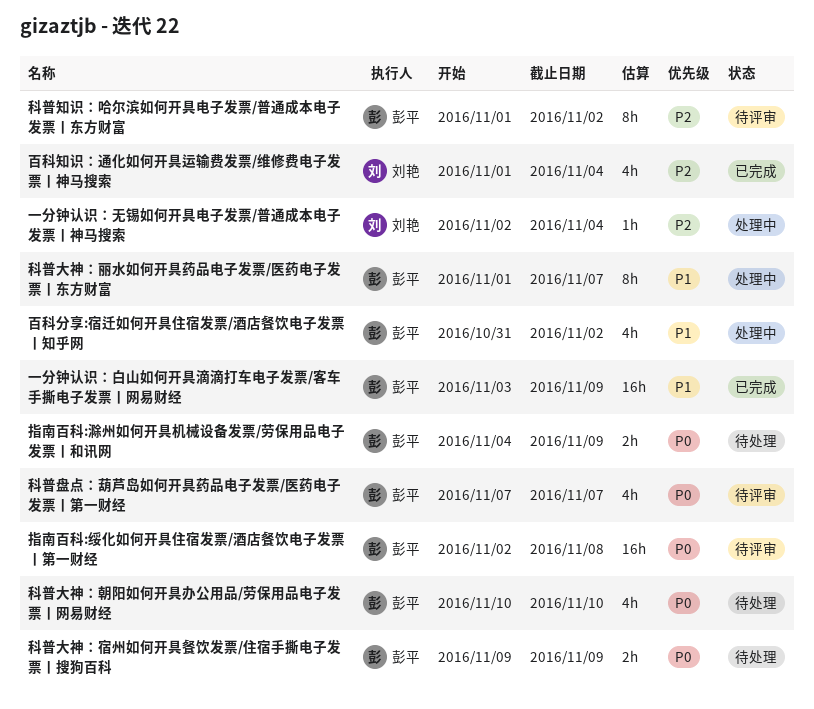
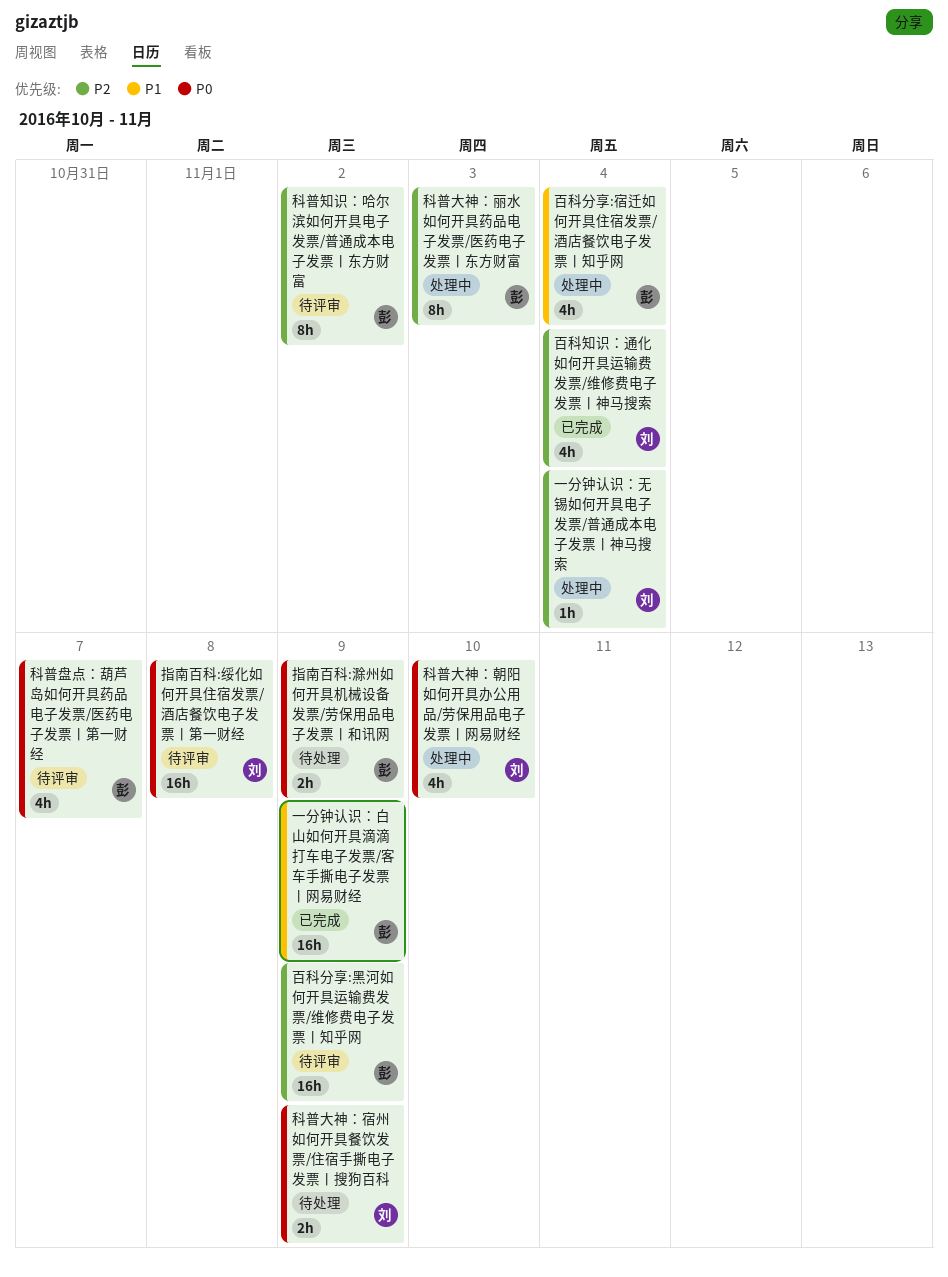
指南百科:绥化如何开具住宿发票/酒店餐饮电子发票丨第一财经, owner: 彭平 -> 刘艳
百科分享:宿迁如何开具住宿发票/酒店餐饮电子发票丨知乎网, due: Nov 2 -> Nov 4
百科分享:黑河如何开具运输费发票/维修费电子发票丨知乎网: none -> present
科普大神：丽水如何开具药品电子发票/医药电子发票丨东方财富, priority: P1 -> P2
科普大神：丽水如何开具药品电子发票/医药电子发票丨东方财富, due: Nov 7 -> Nov 3
科普大神：宿州如何开具餐饮发票/住宿手撕电子发票丨搜狗百科, owner: 彭平 -> 刘艳
科普大神：朝阳如何开具办公用品/劳保用品电子发票丨网易财经, status: 待处理 -> 处理中
科普大神：朝阳如何开具办公用品/劳保用品电子发票丨网易财经, owner: 彭平 -> 刘艳

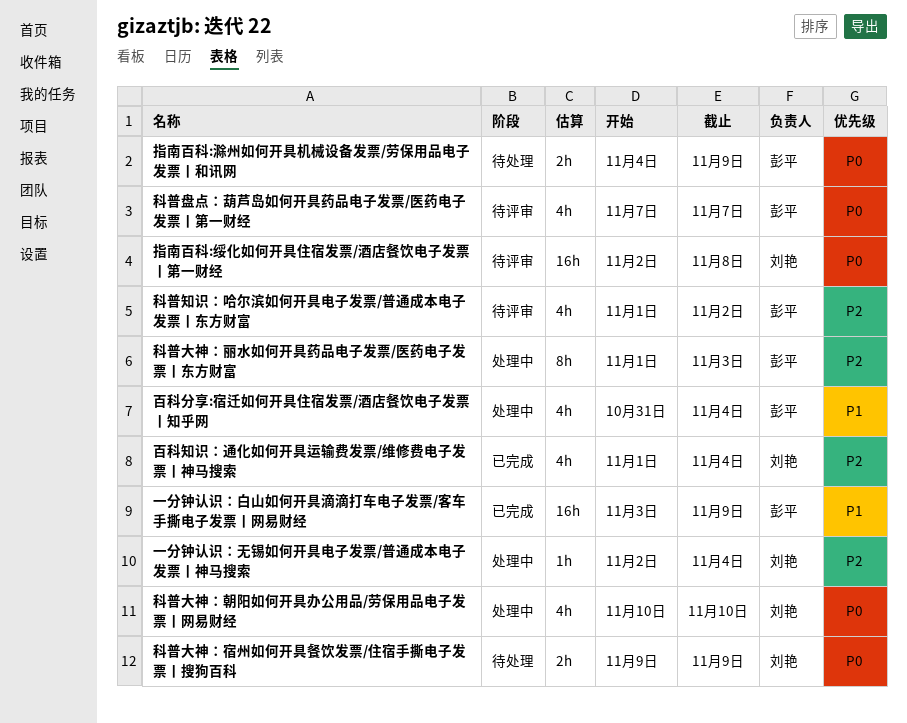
百科分享:黑河如何开具运输费发票/维修费电子发票丨知乎网: present -> none
科普知识：哈尔滨如何开具电子发票/普通成本电子发票丨东方财富, estimate: 8h -> 4h

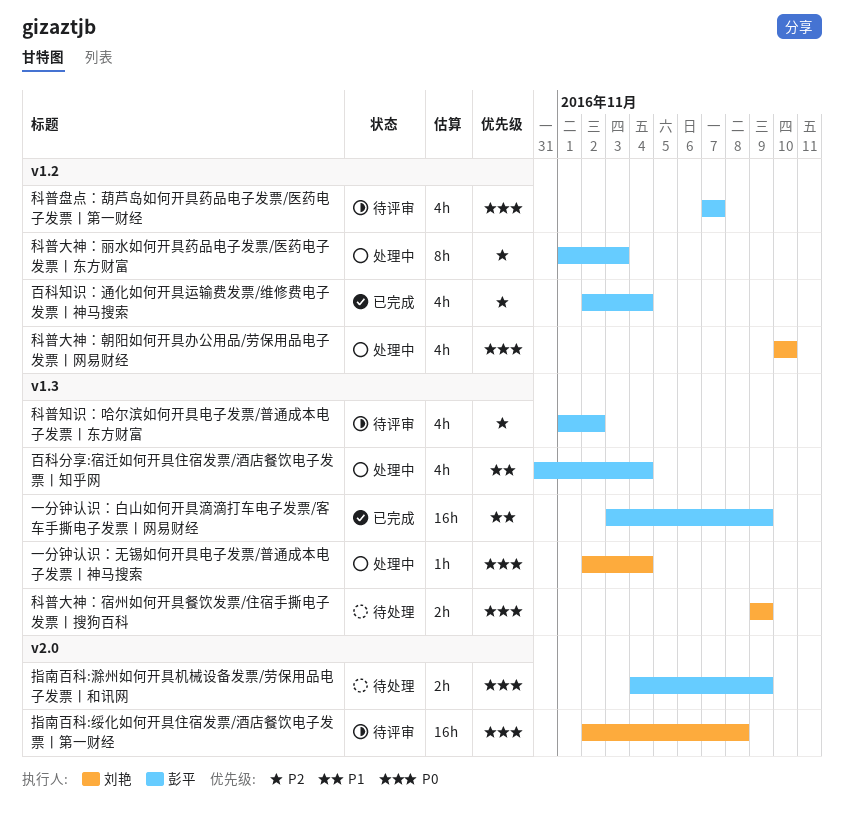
一分钟认识：无锡如何开具电子发票/普通成本电子发票丨神马搜索, priority: P2 -> P0
百科知识：通化如何开具运输费发票/维修费电子发票丨神马搜索, owner: 刘艳 -> 彭平
百科知识：通化如何开具运输费发票/维修费电子发票丨神马搜索, start: Nov 1 -> Nov 2

